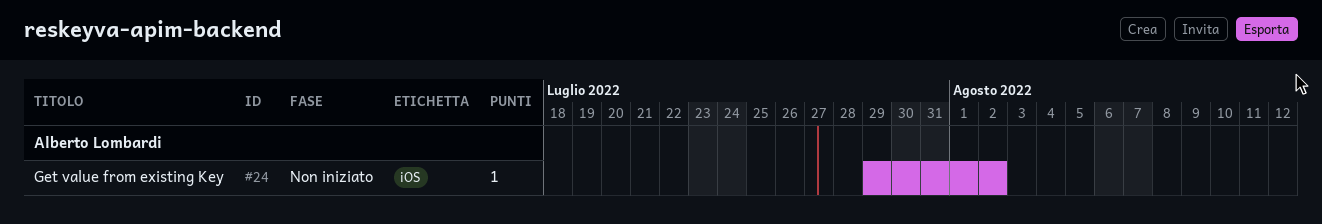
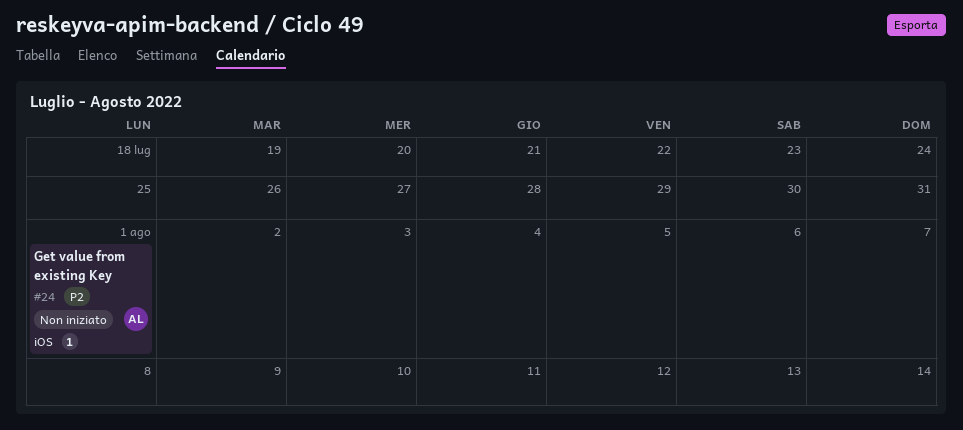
#24, due: Aug 2 -> Aug 1

